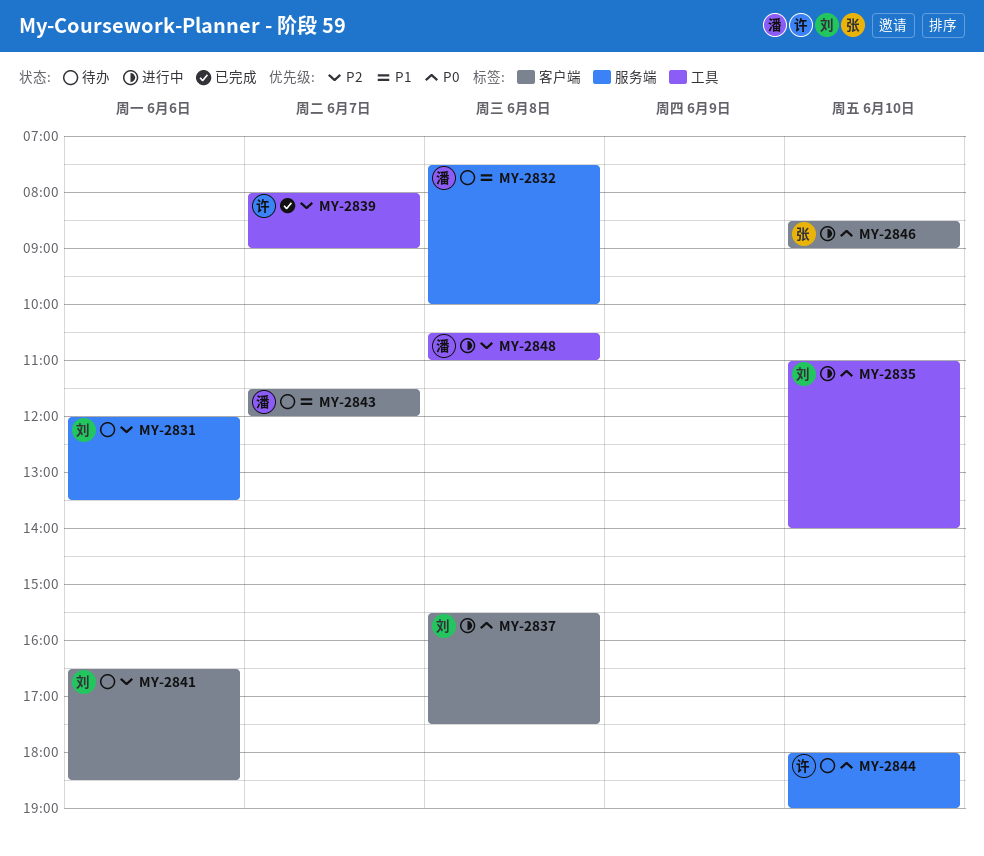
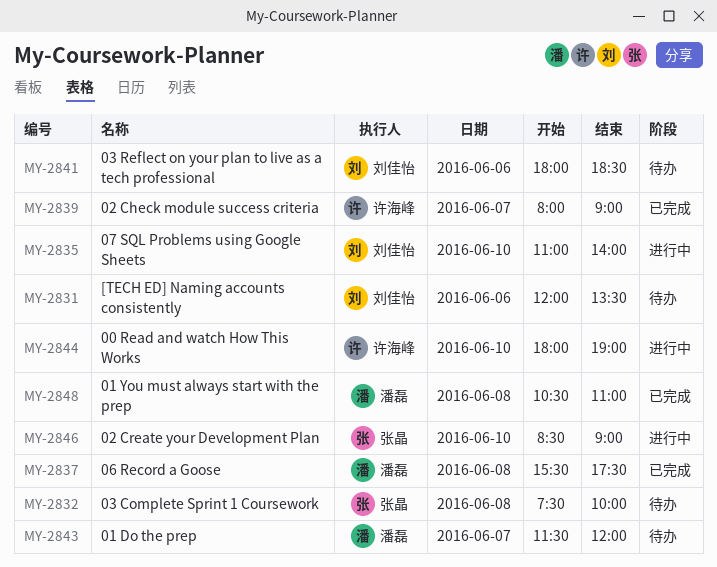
MY-2832, owner: 潘磊 -> 张晶
MY-2837, status: 进行中 -> 已完成
MY-2837, owner: 刘佳怡 -> 潘磊
MY-2841, begins: 16:30 -> 18:00
MY-2844, status: 待办 -> 进行中
MY-2848, status: 进行中 -> 已完成

